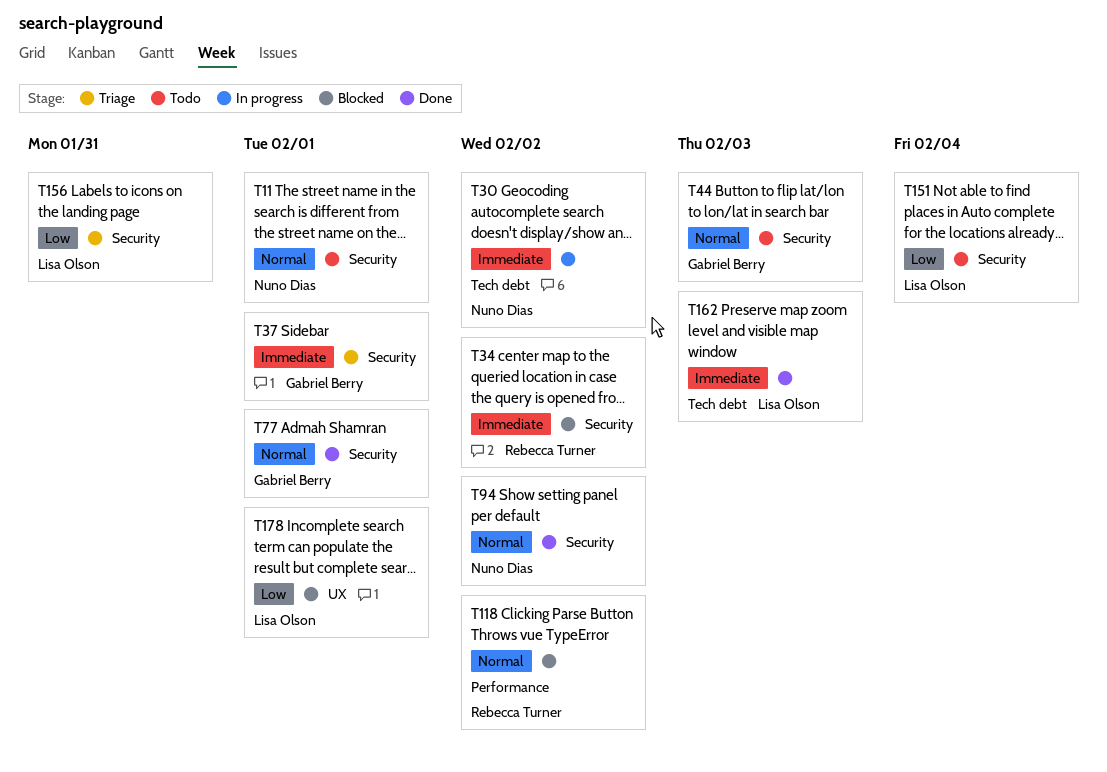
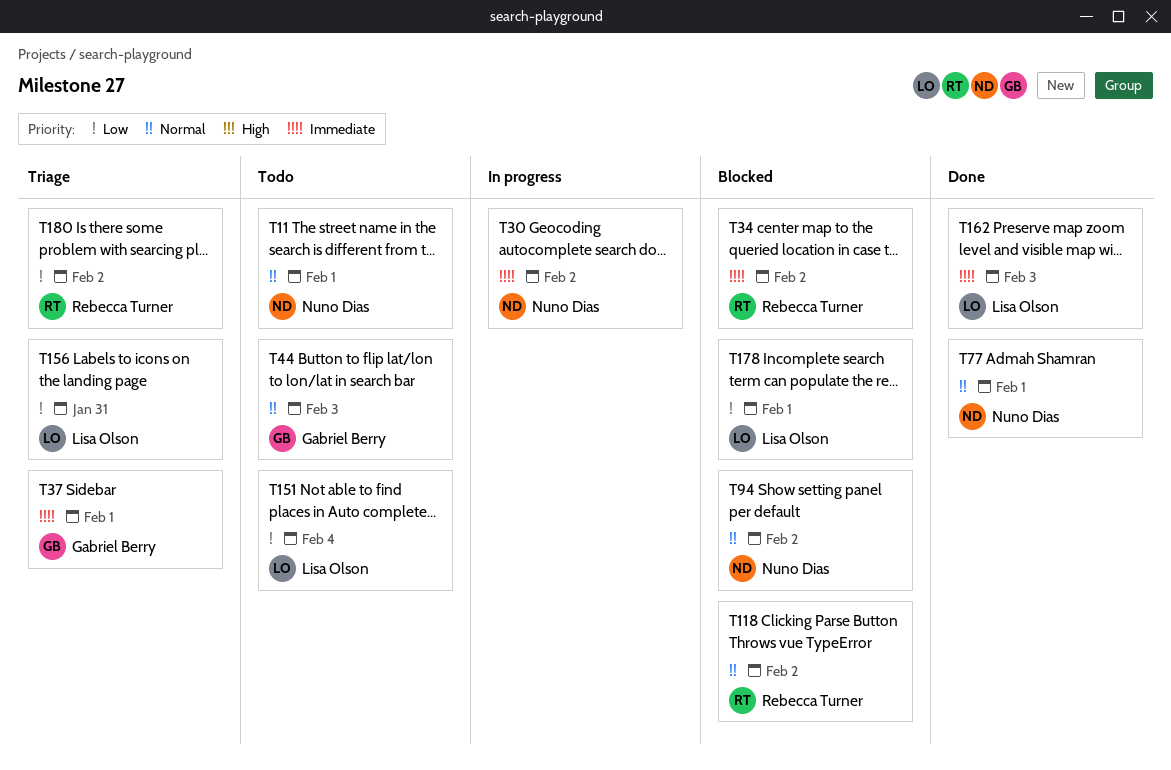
T77, owner: Gabriel Berry -> Nuno Dias
T94, status: Done -> Blocked
T180: none -> present

